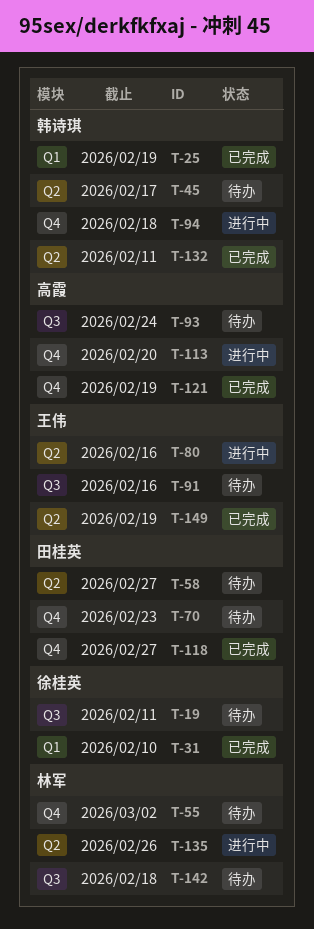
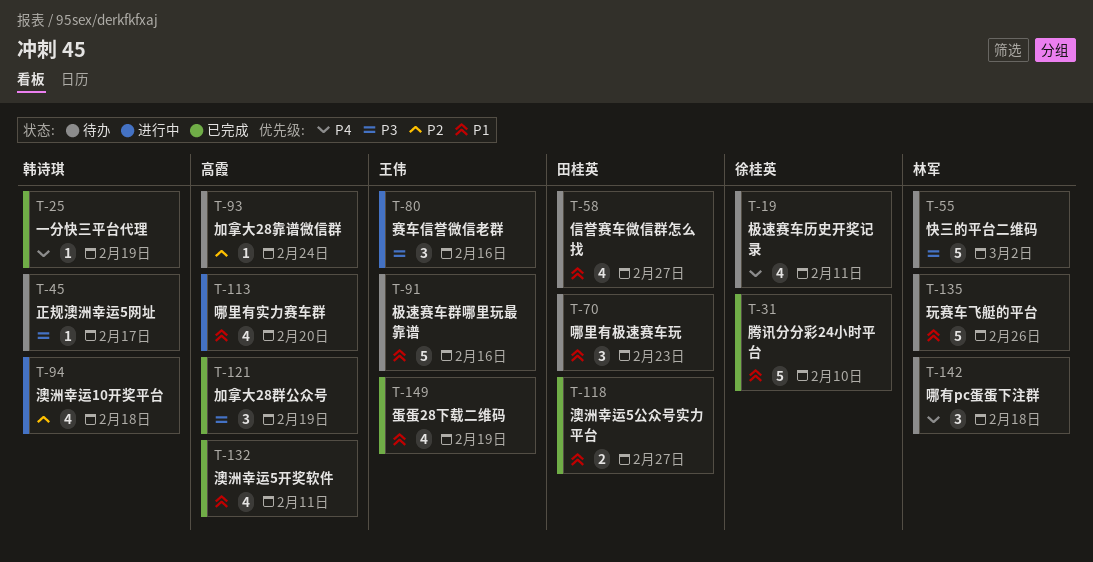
T-132, owner: 韩诗琪 -> 高霞
T-135, status: 进行中 -> 待办

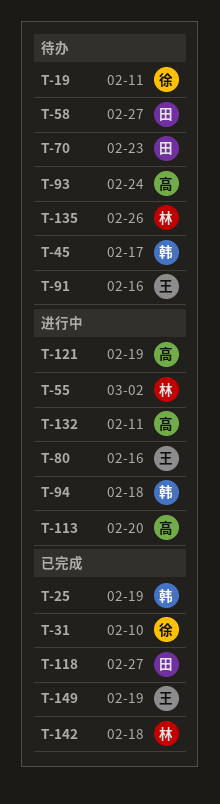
T-55, status: 待办 -> 进行中
T-121, status: 已完成 -> 进行中
T-132, status: 已完成 -> 进行中
T-142, status: 待办 -> 已完成

